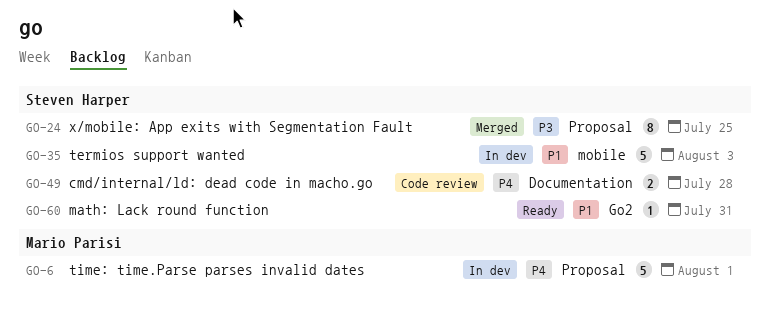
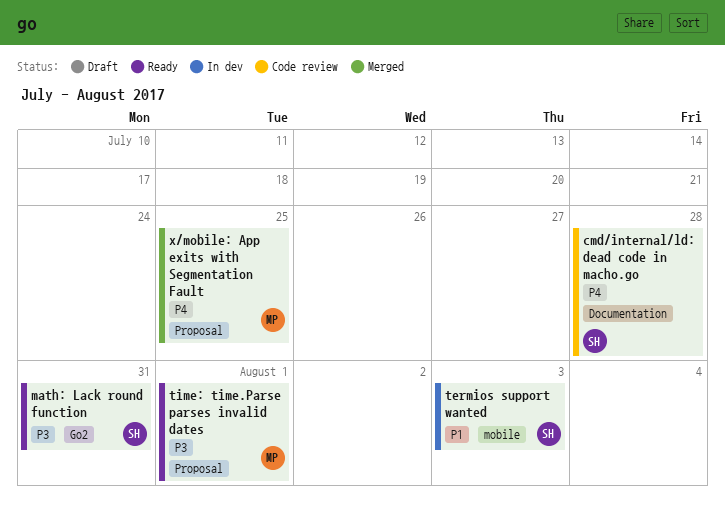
math: Lack round function, priority: P1 -> P3
time: time.Parse parses invalid dates, status: In dev -> Ready
time: time.Parse parses invalid dates, priority: P4 -> P3
x/mobile: App exits with Segmentation Fault, owner: Steven Harper -> Mario Parisi
x/mobile: App exits with Segmentation Fault, priority: P3 -> P4

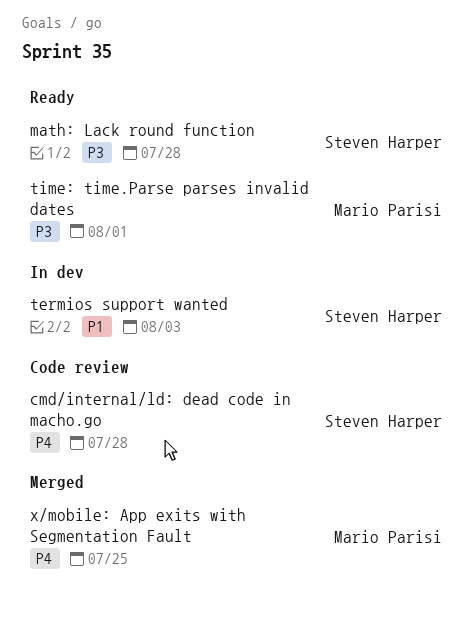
math: Lack round function, due: Jul 31 -> Jul 28

